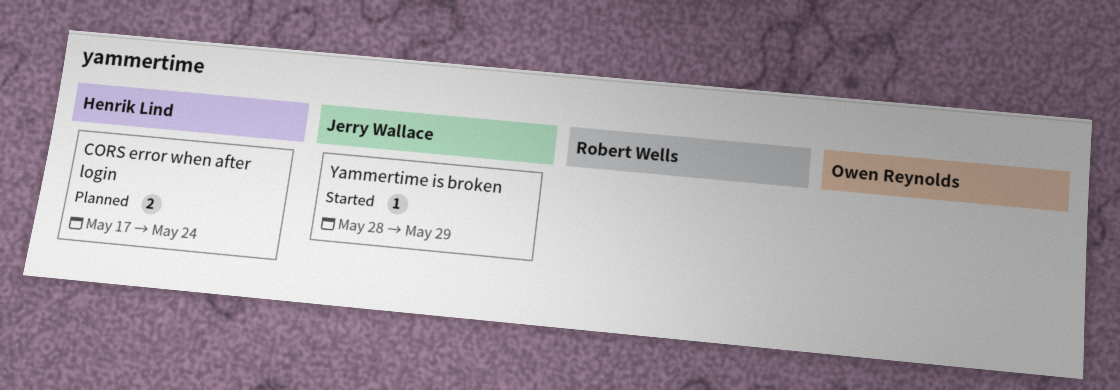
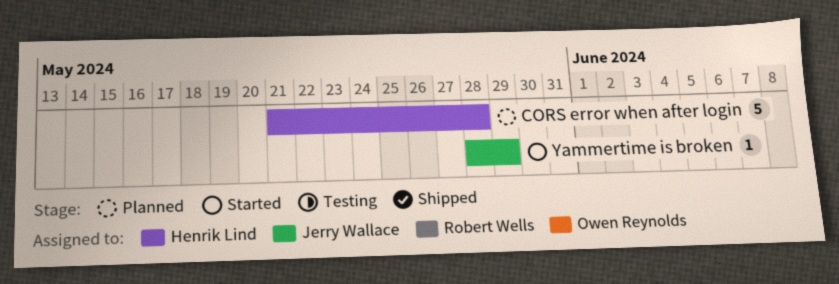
CORS error when after login, estimate: 2 -> 5
CORS error when after login, start: May 17 -> May 21
CORS error when after login, due: May 24 -> May 28

